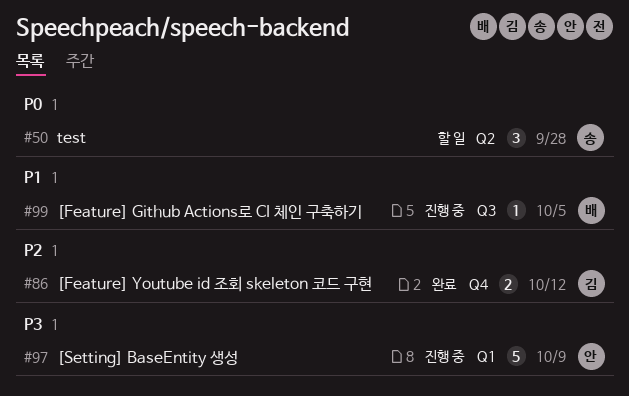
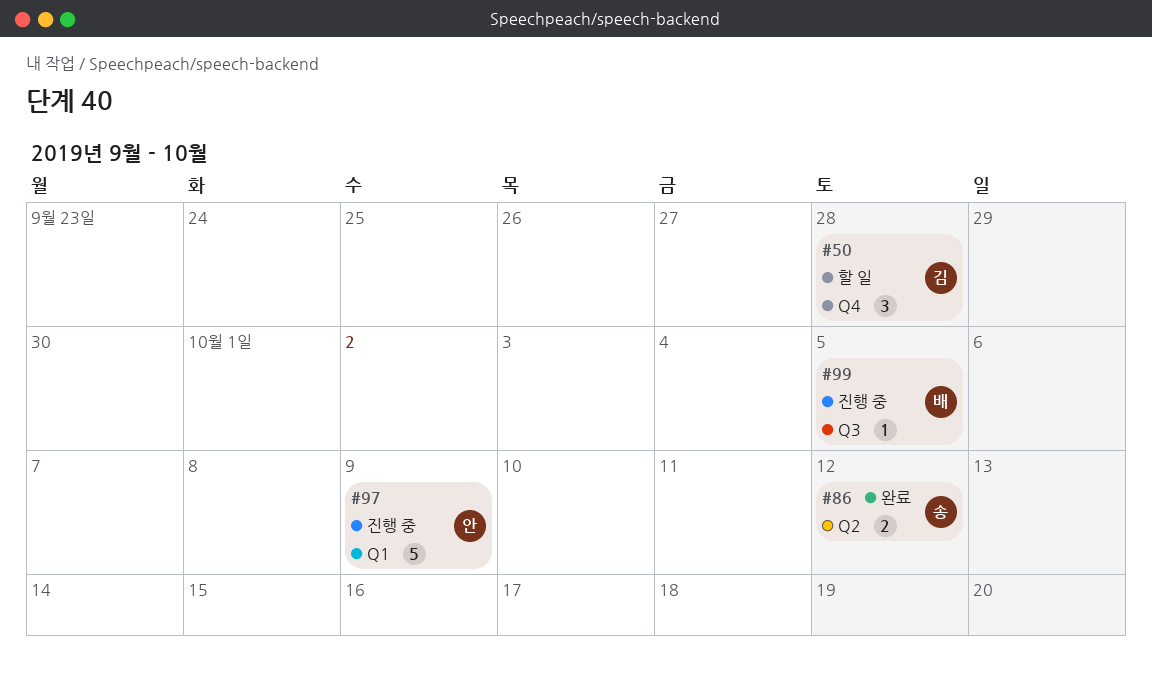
#50, owner: 송 -> 김
#50, label: Q2 -> Q4
#86, owner: 김 -> 송
#86, label: Q4 -> Q2

